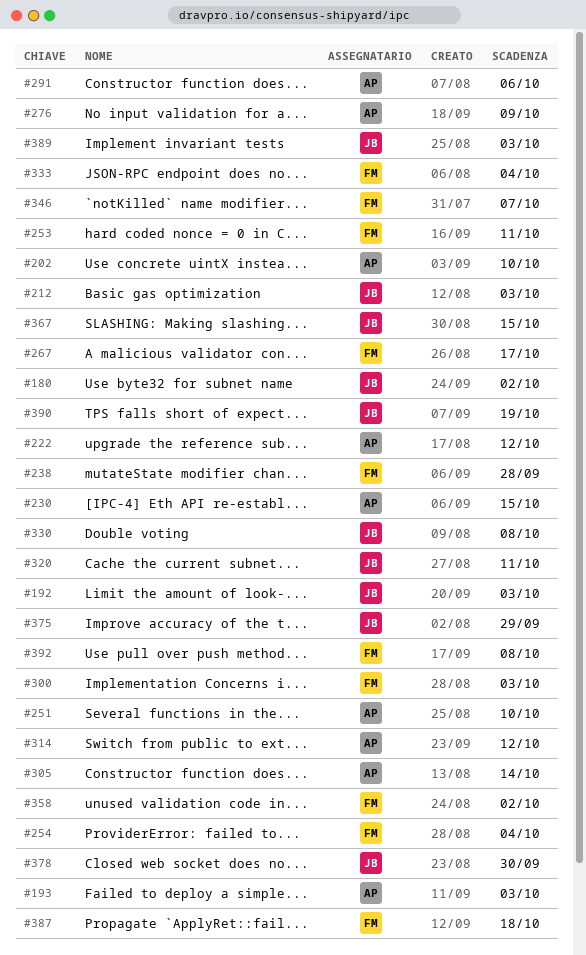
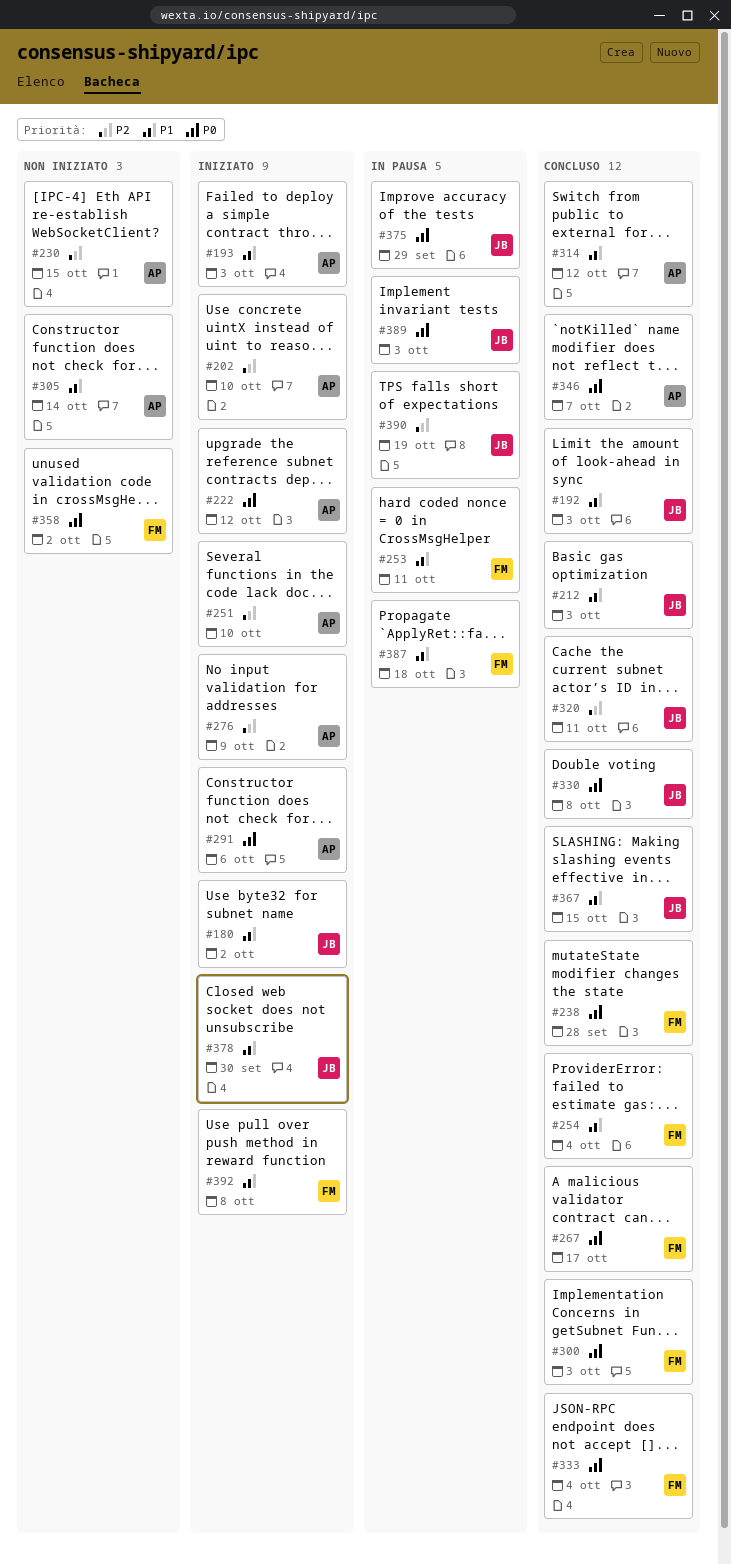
#346, owner: FM -> AP

